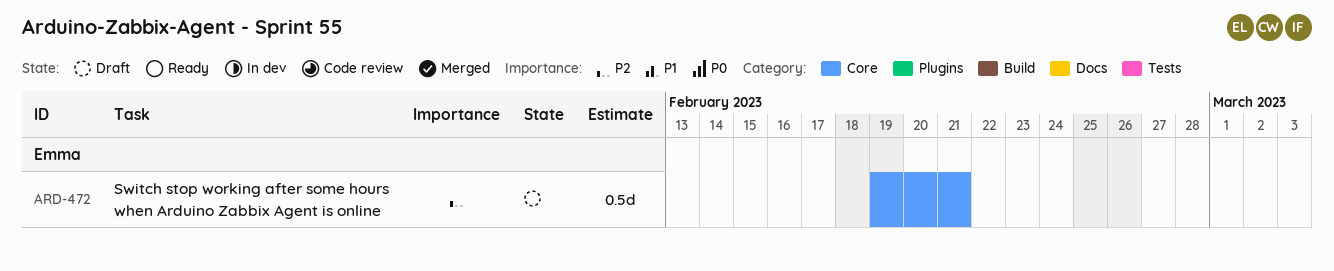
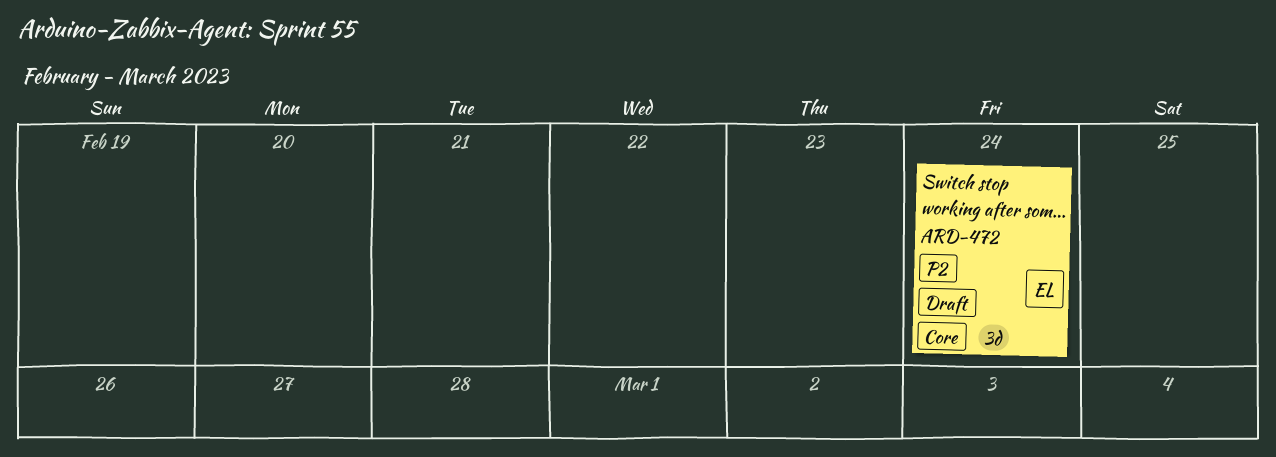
ARD-472, estimate: 0.5d -> 3d
ARD-472, due: Feb 21 -> Feb 24

